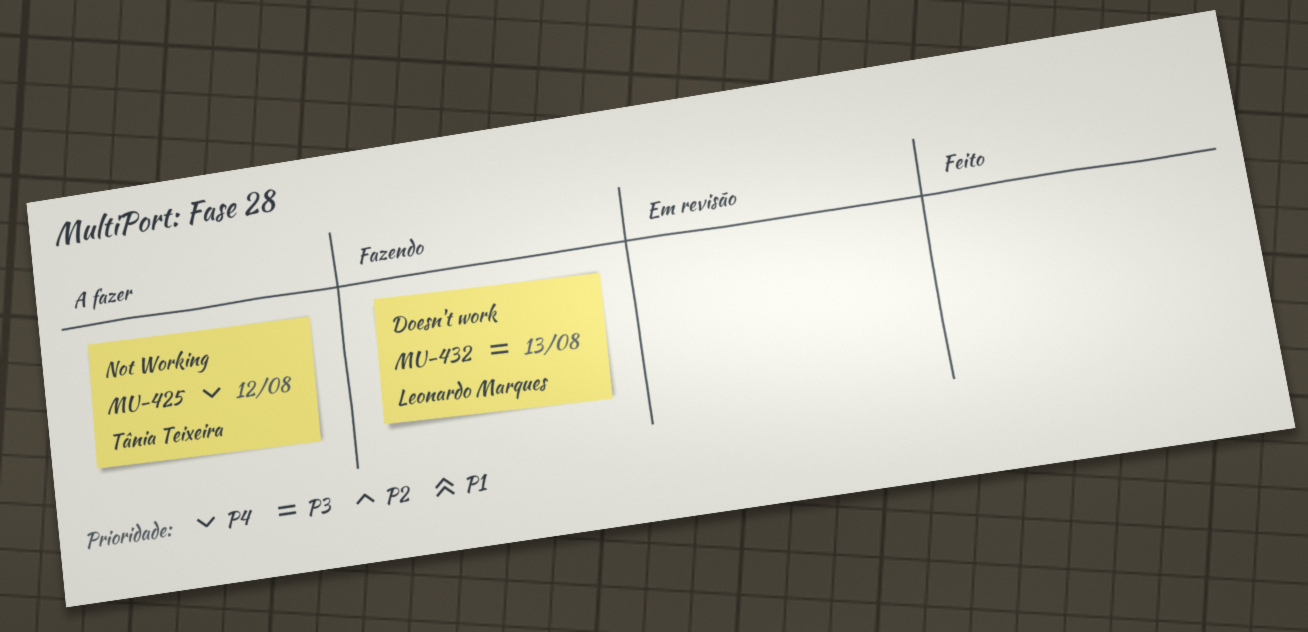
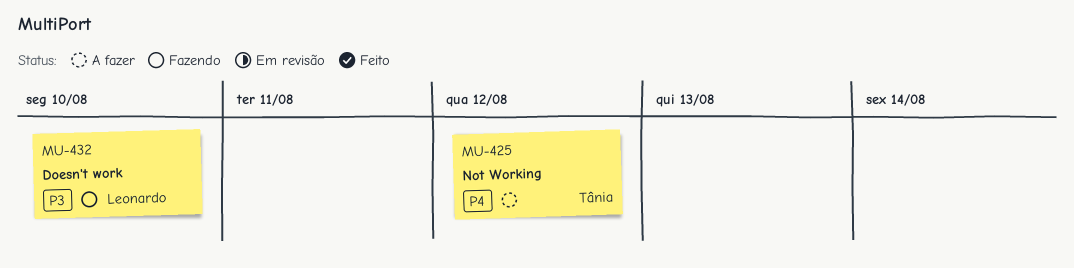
MU-432, due: Aug 13 -> Aug 10

